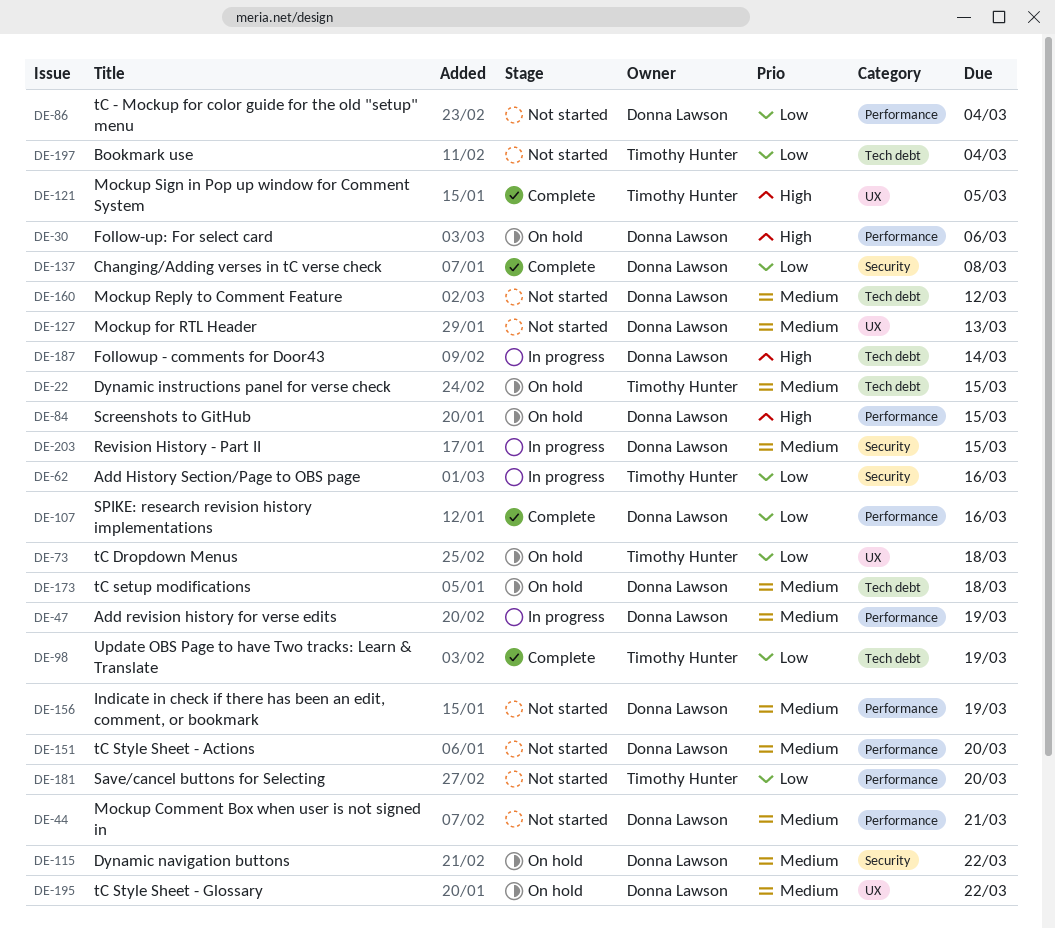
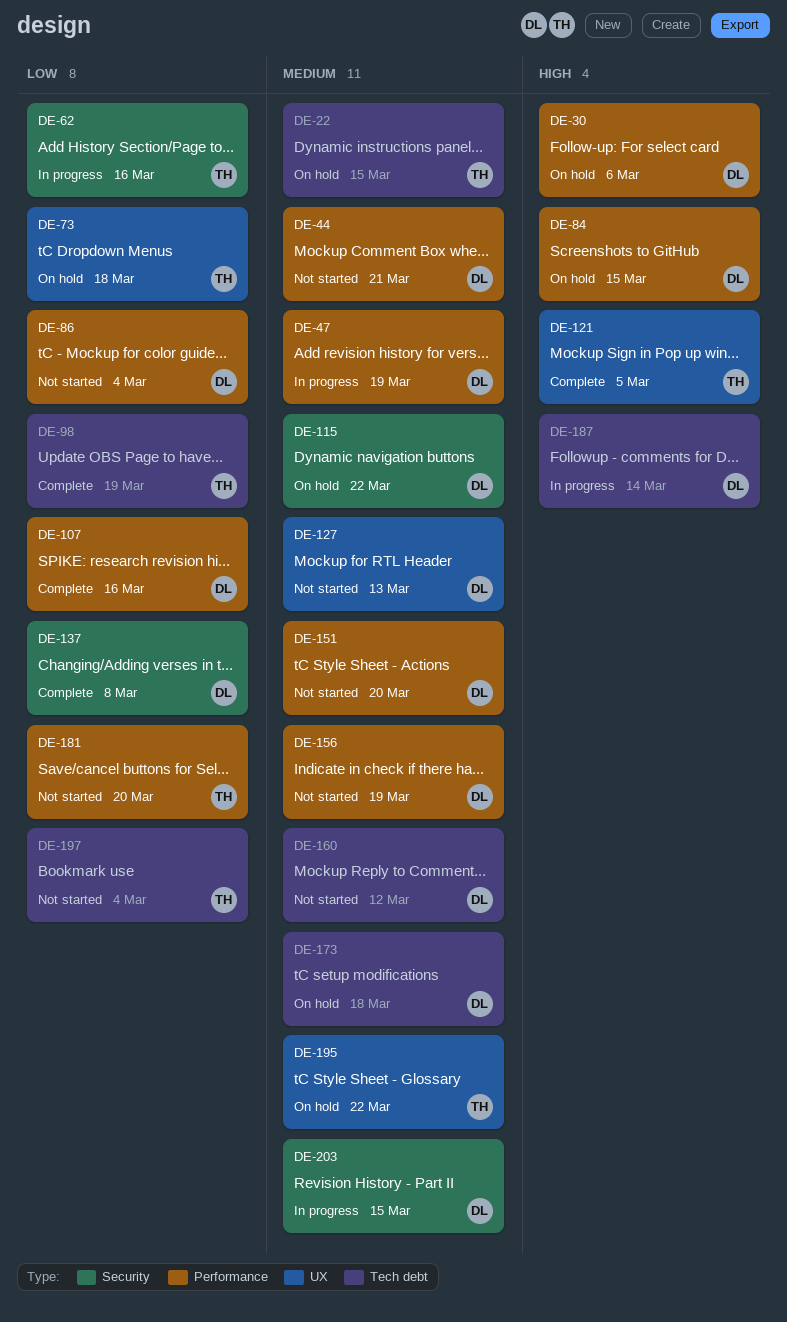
DE-195, owner: Donna Lawson -> Timothy Hunter

